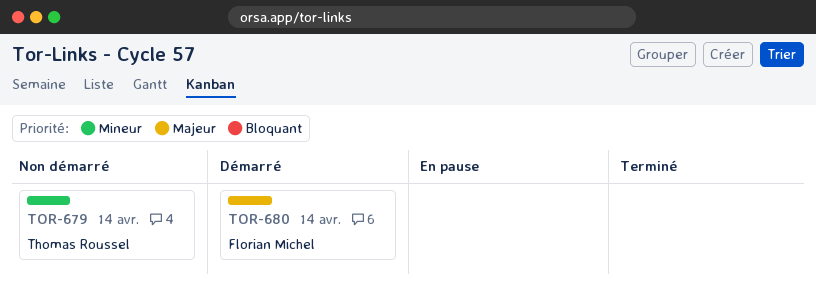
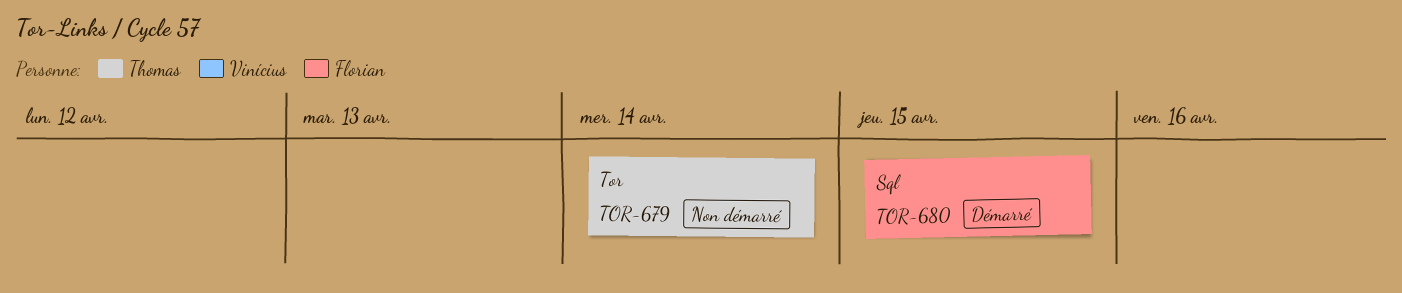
TOR-680, due: Apr 14 -> Apr 15

